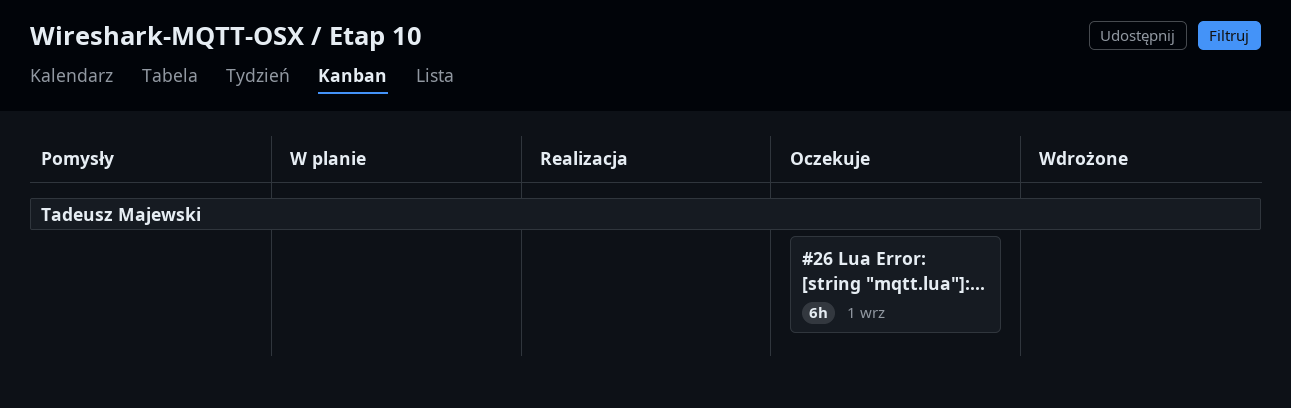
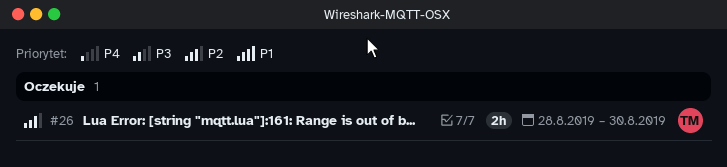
#26, estimate: 6h -> 2h
#26, due: Sep 1 -> Aug 30

